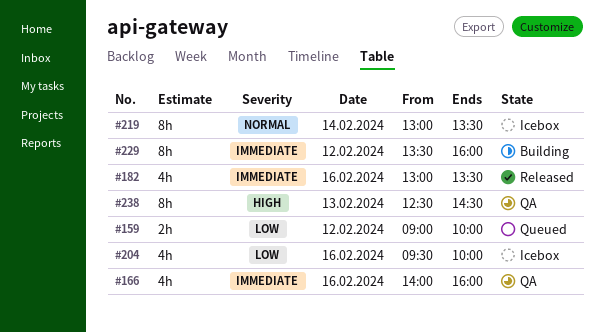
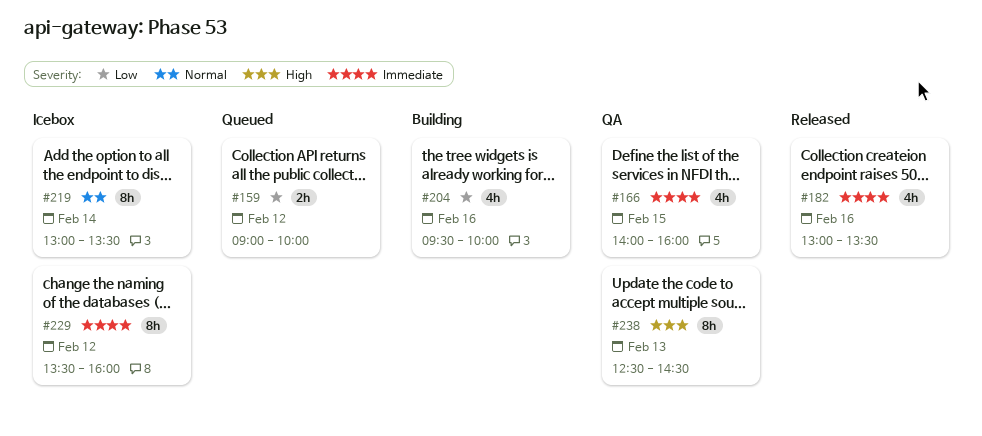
#166, day: Feb 16 -> Feb 15
#204, status: Icebox -> Building
#229, status: Building -> Icebox

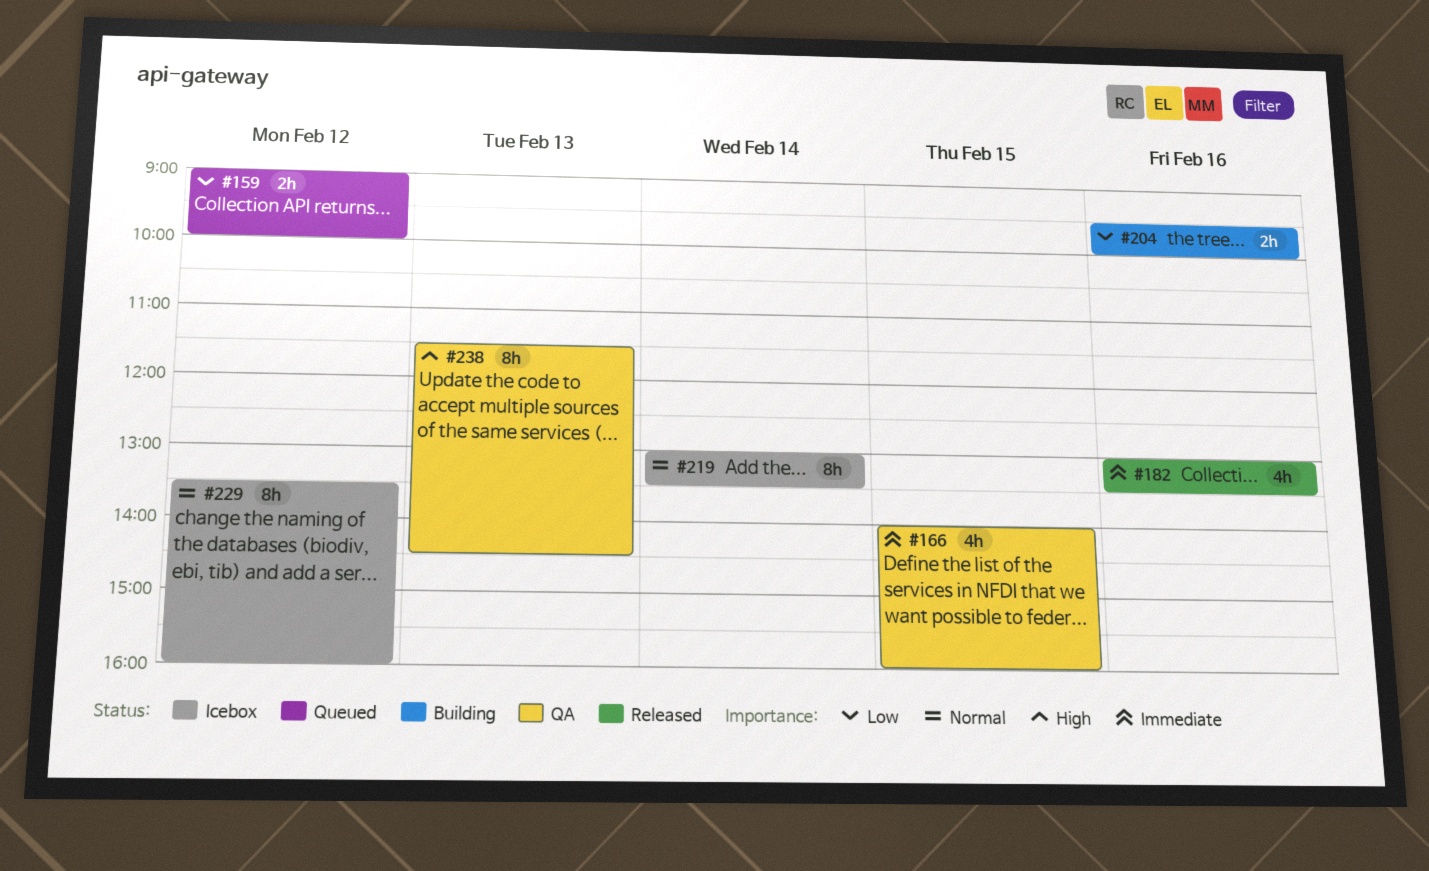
#204, estimate: 4h -> 2h
#229, priority: Immediate -> Normal
#238, begins: 12:30 -> 11:30

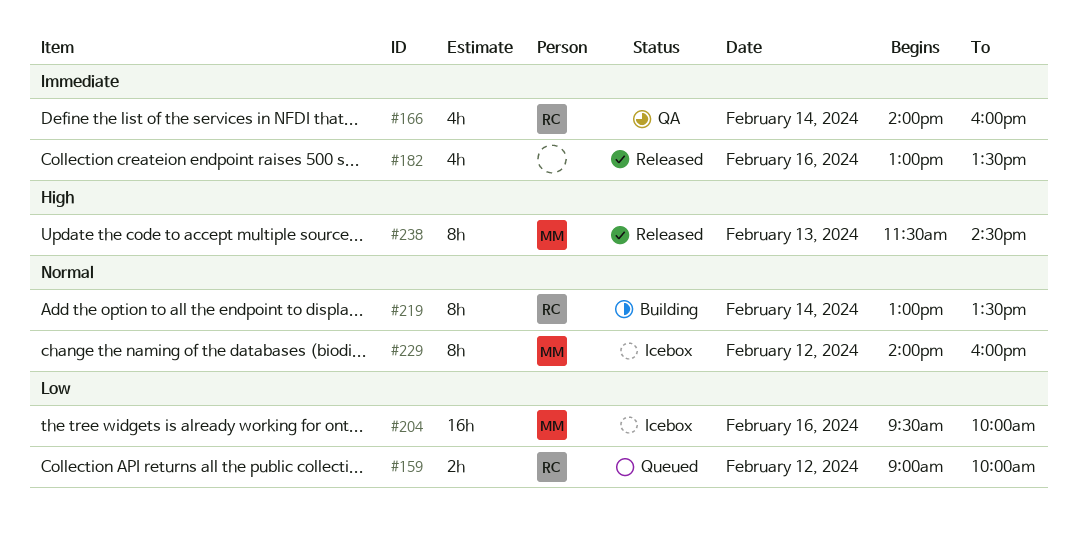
#166, day: Feb 15 -> Feb 14
#204, status: Building -> Icebox
#204, estimate: 2h -> 16h
#219, status: Icebox -> Building
#229, begins: 13:30 -> 14:00
#238, status: QA -> Released

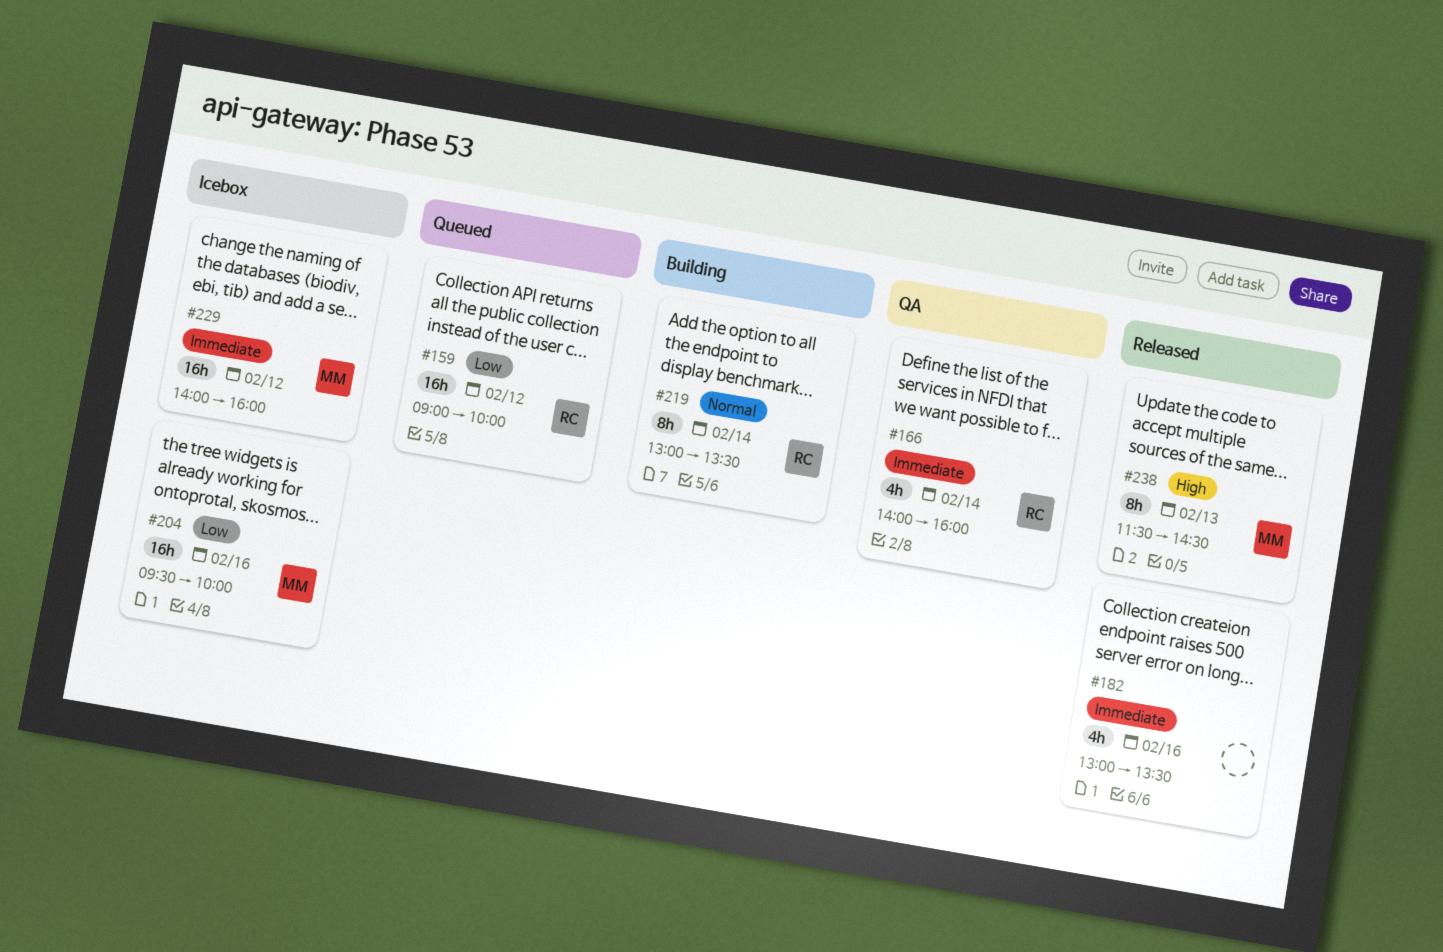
#159, estimate: 2h -> 16h
#229, priority: Normal -> Immediate
#229, estimate: 8h -> 16h

